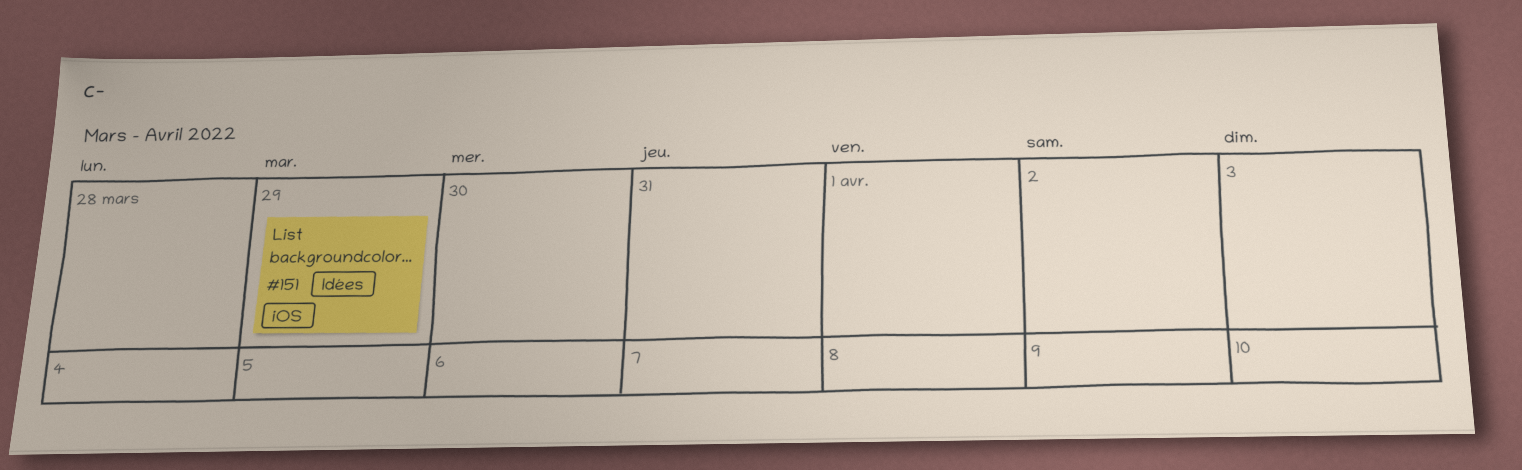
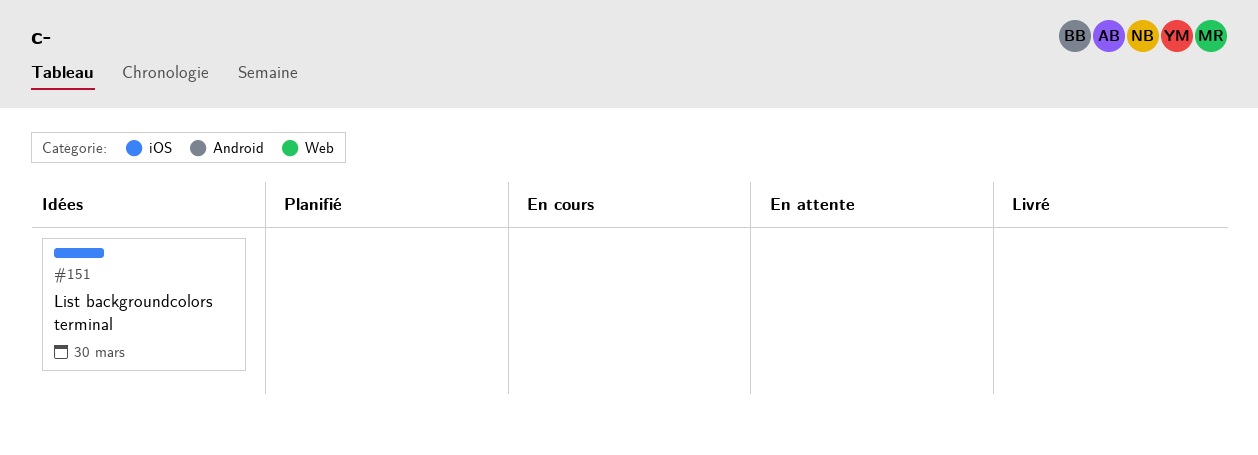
#151, due: Mar 29 -> Mar 30

